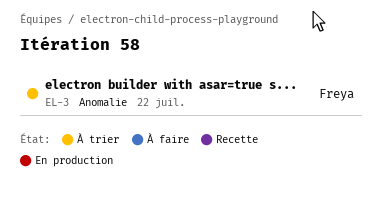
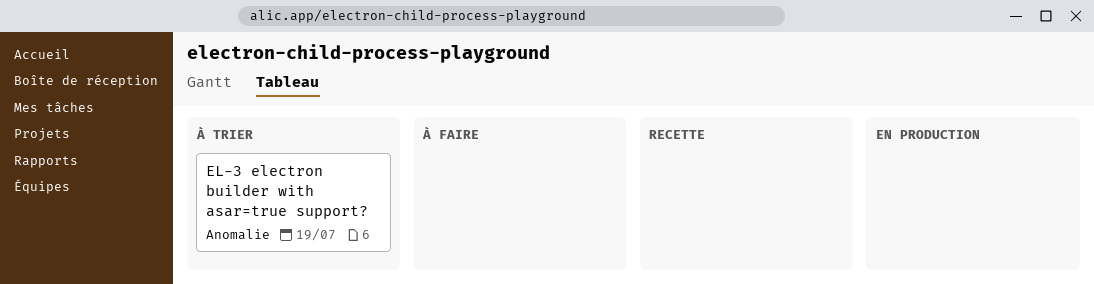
EL-3, due: Jul 22 -> Jul 19

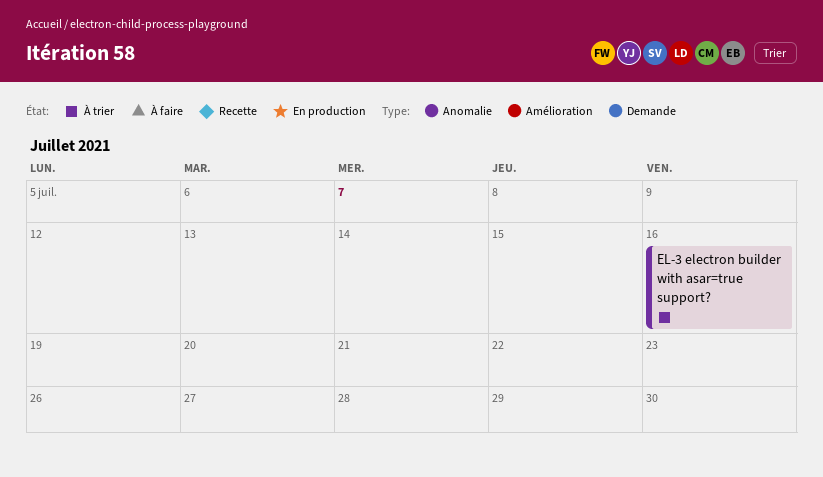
EL-3, due: Jul 19 -> Jul 16

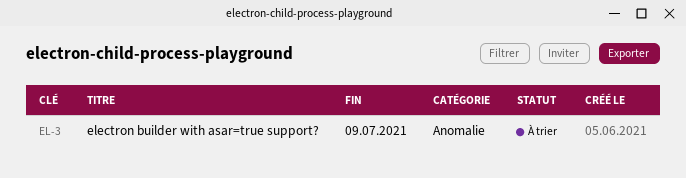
EL-3, due: Jul 16 -> Jul 9

